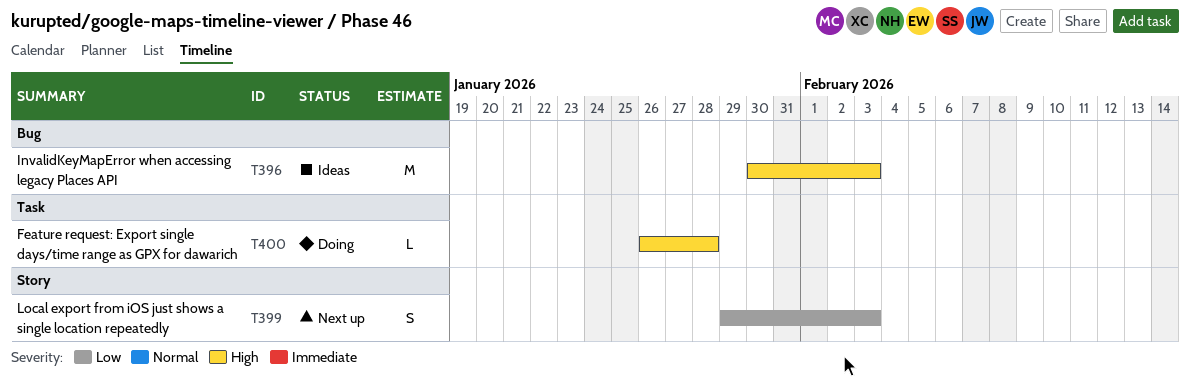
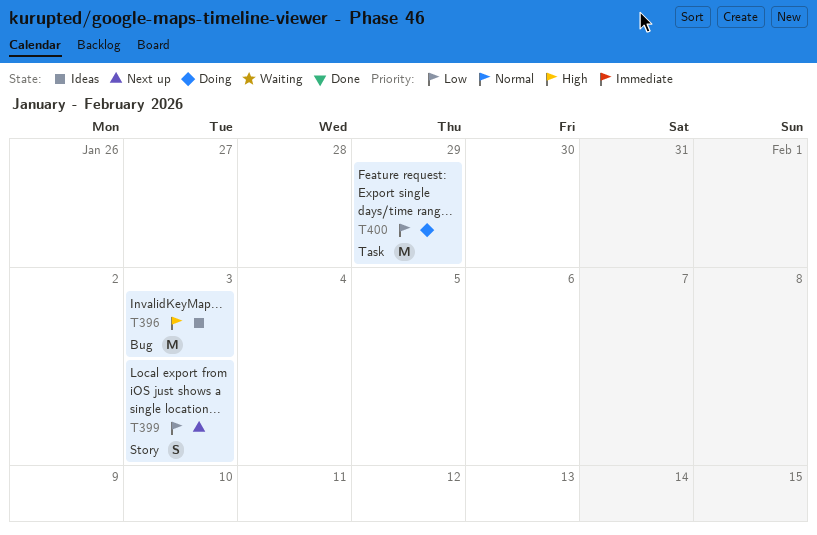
T400, priority: High -> Low
T400, estimate: L -> M
T400, due: Jan 28 -> Jan 29

